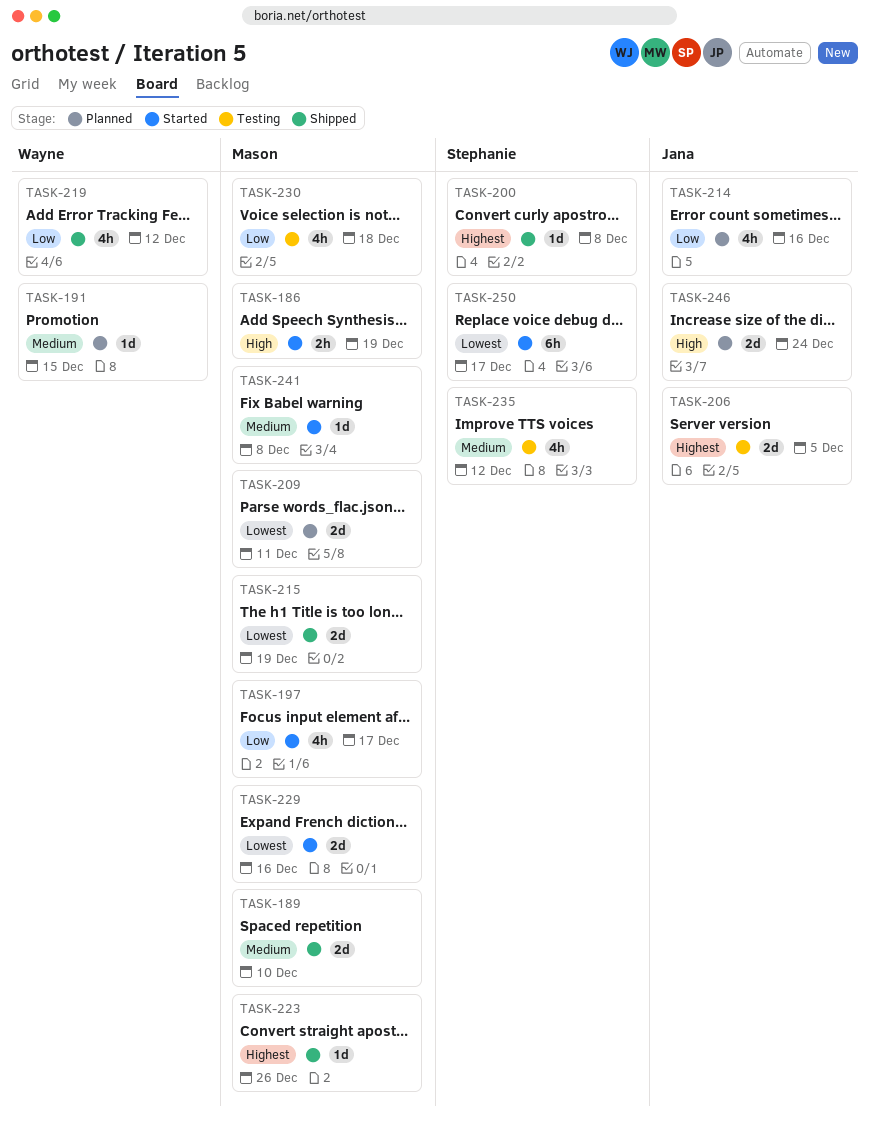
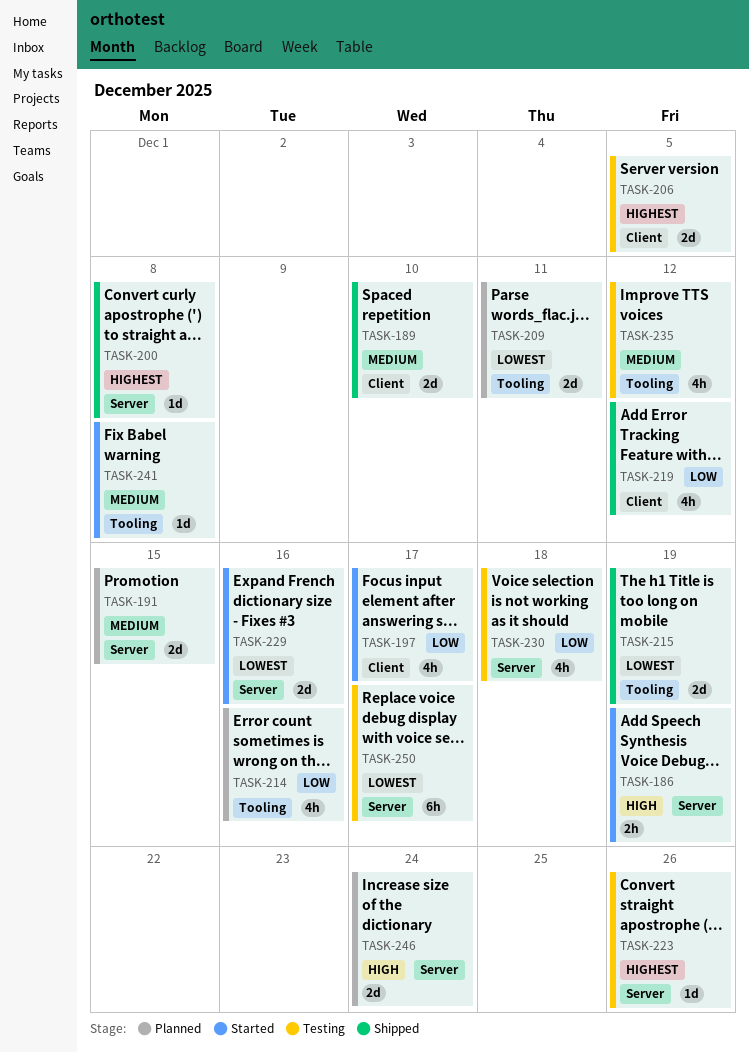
TASK-191, estimate: 1d -> 2d
TASK-223, status: Shipped -> Testing
TASK-250, status: Started -> Testing

